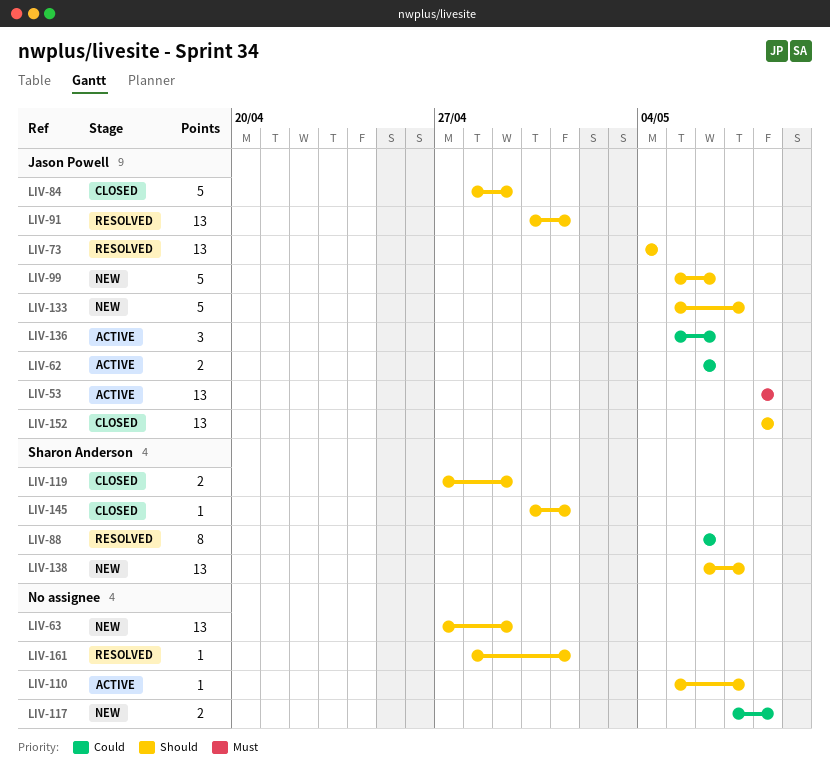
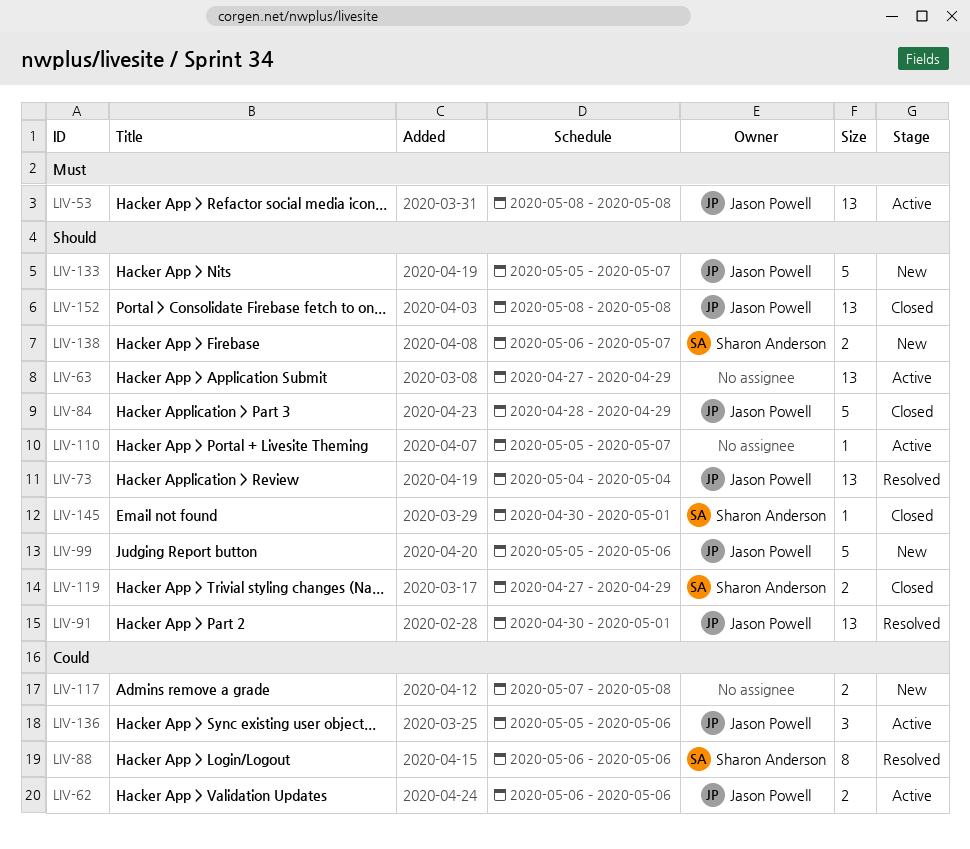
LIV-63, status: New -> Active
LIV-138, estimate: 13 -> 2
LIV-161: present -> none

